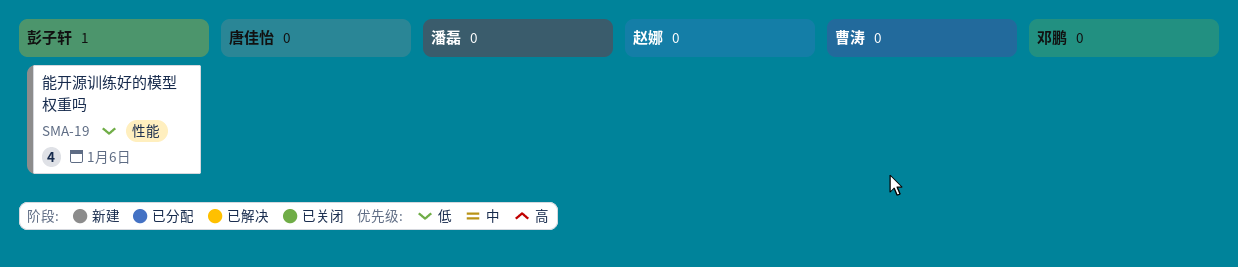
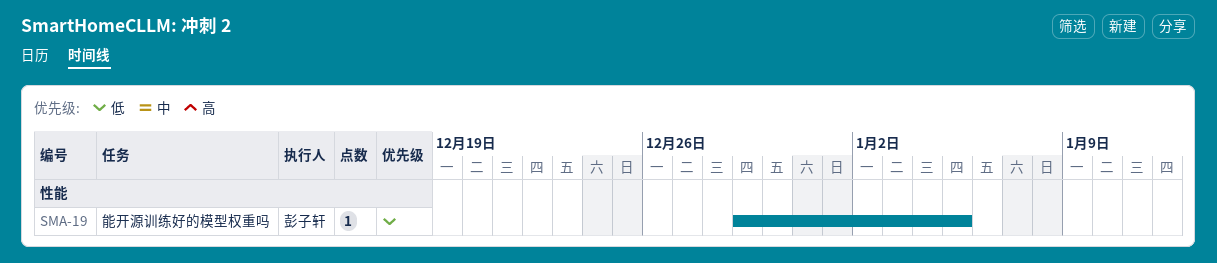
SMA-19, estimate: 4 -> 1
SMA-19, due: Jan 6 -> Jan 5

